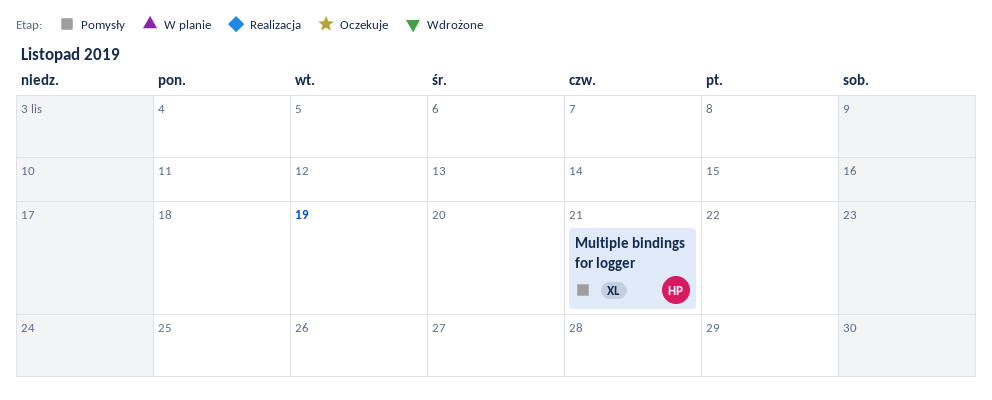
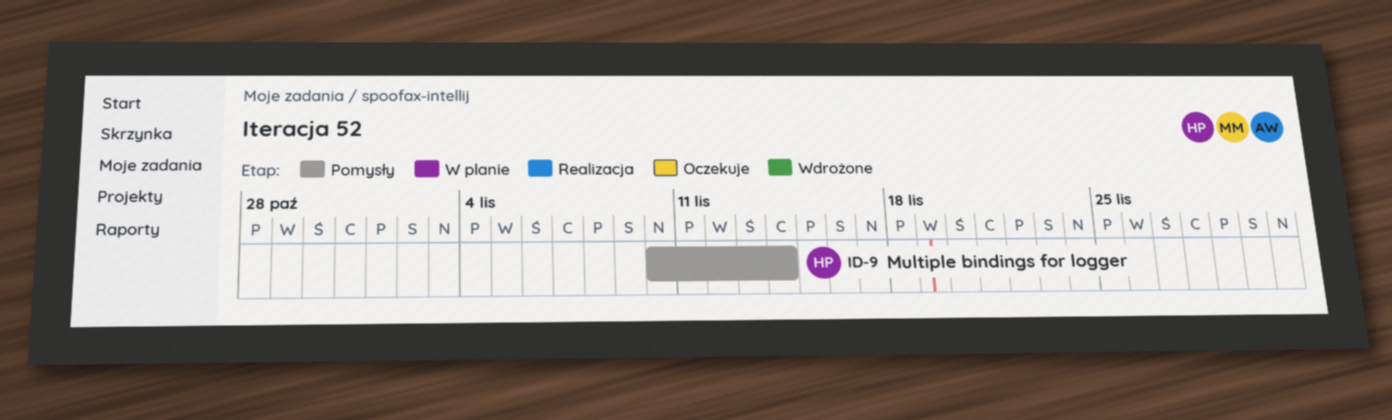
Multiple bindings for logger, due: Nov 21 -> Nov 14

